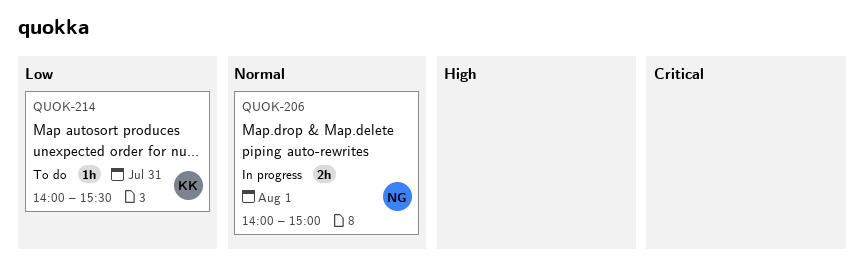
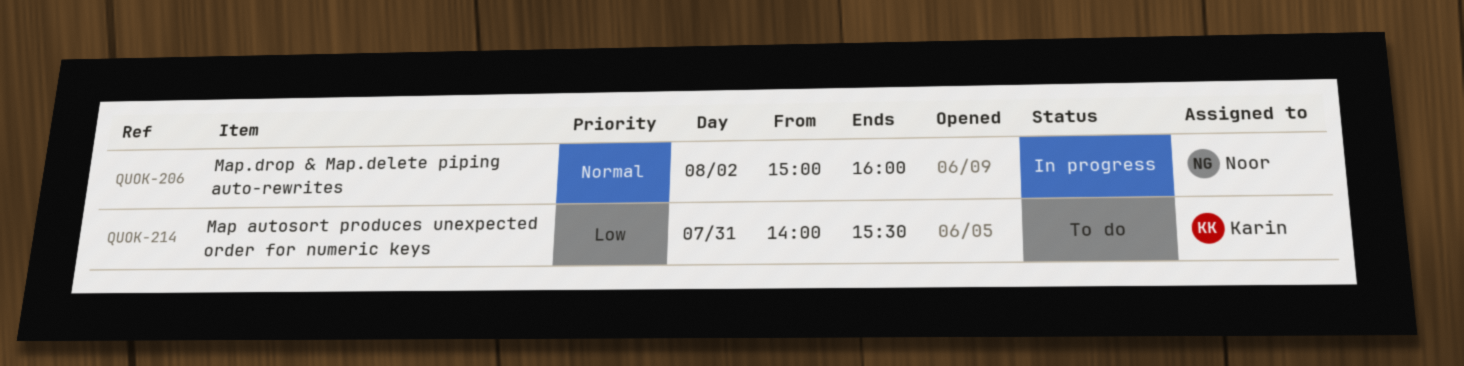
QUOK-206, day: Aug 1 -> Aug 2
QUOK-206, begins: 14:00 -> 15:00
QUOK-206, ends: 15:00 -> 16:00

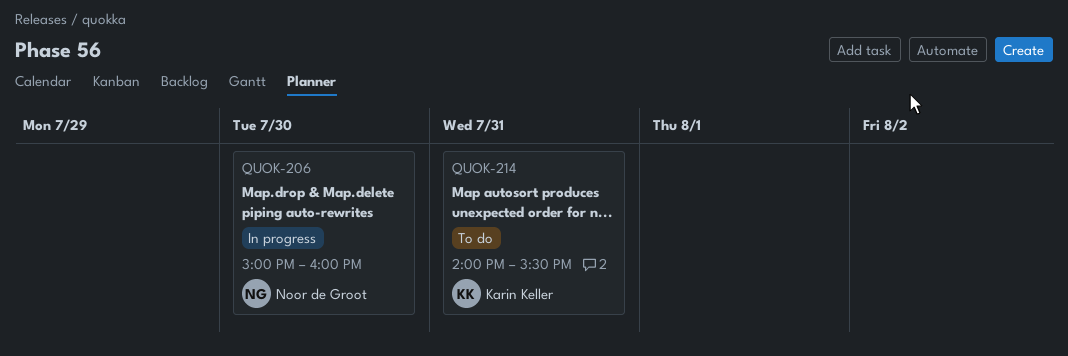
QUOK-206, day: Aug 2 -> Jul 30

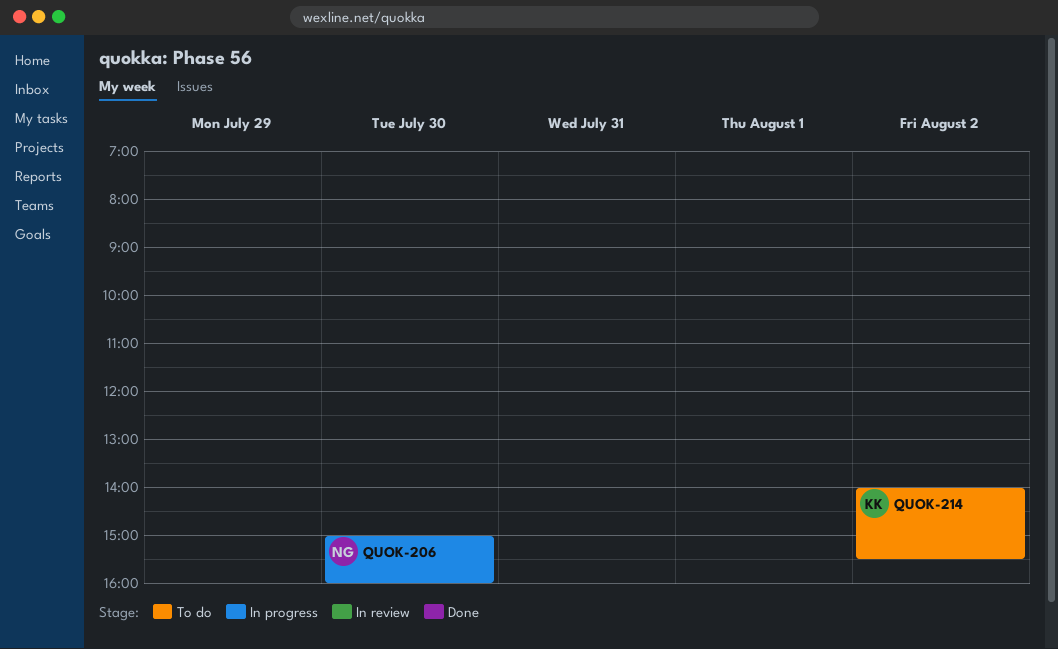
QUOK-214, day: Jul 31 -> Aug 2

